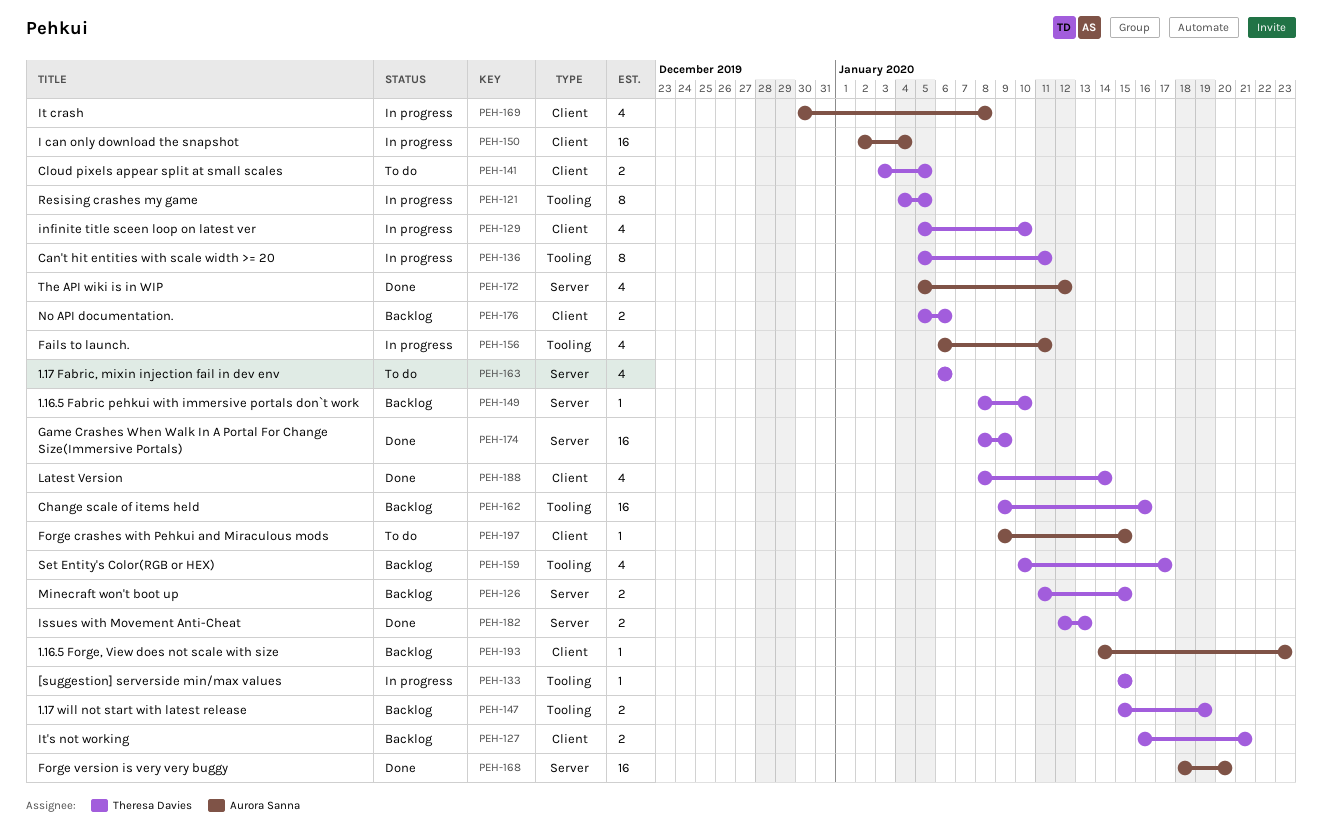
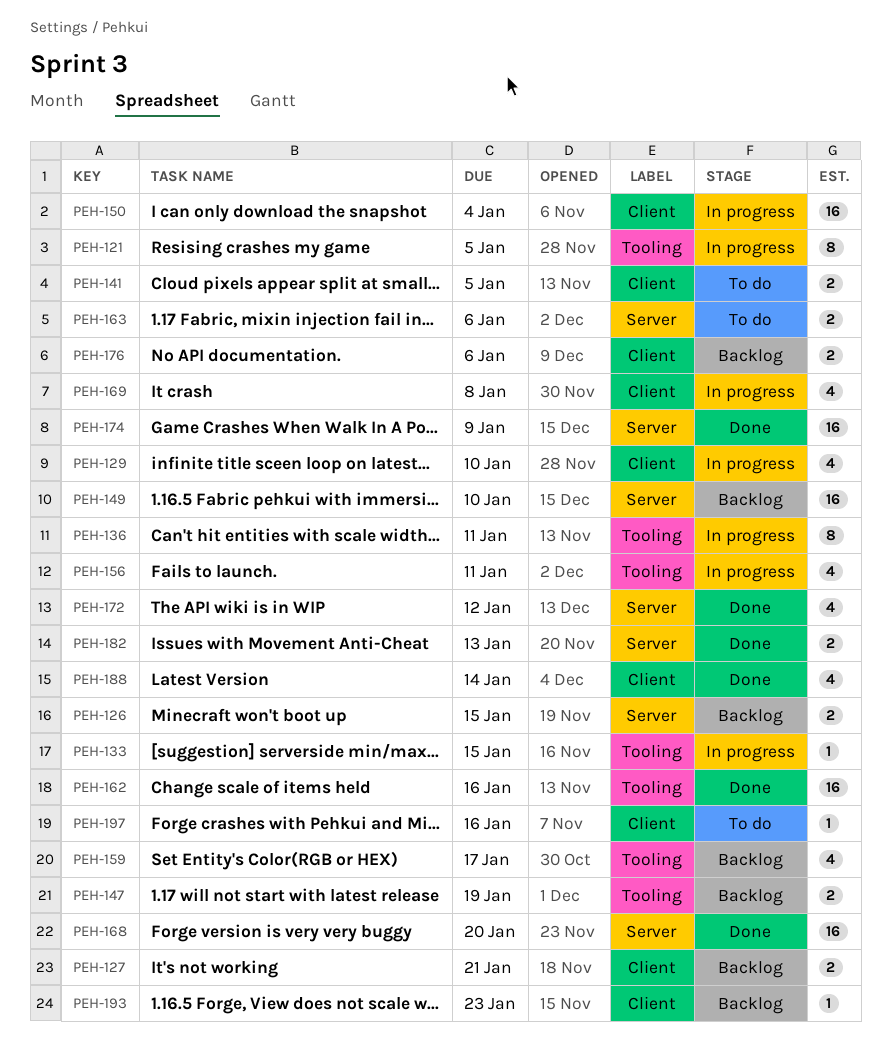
PEH-149, estimate: 1 -> 16
PEH-162, status: Backlog -> Done
PEH-163, estimate: 4 -> 2
PEH-197, due: Jan 15 -> Jan 16

